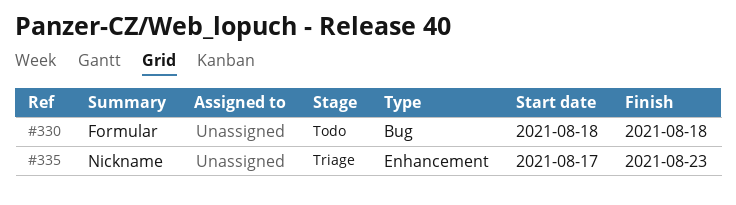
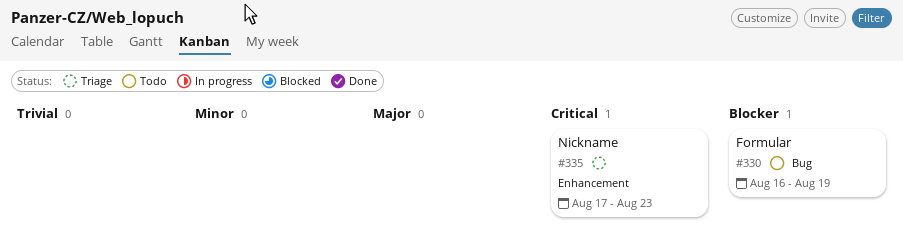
#330, start: Aug 18 -> Aug 16
#330, due: Aug 18 -> Aug 19

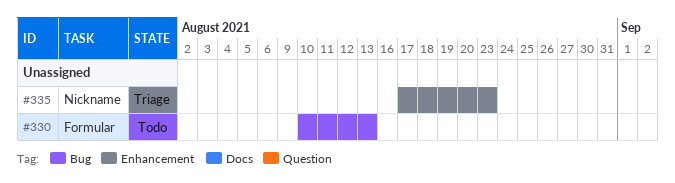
#330, start: Aug 16 -> Aug 10
#330, due: Aug 19 -> Aug 13

